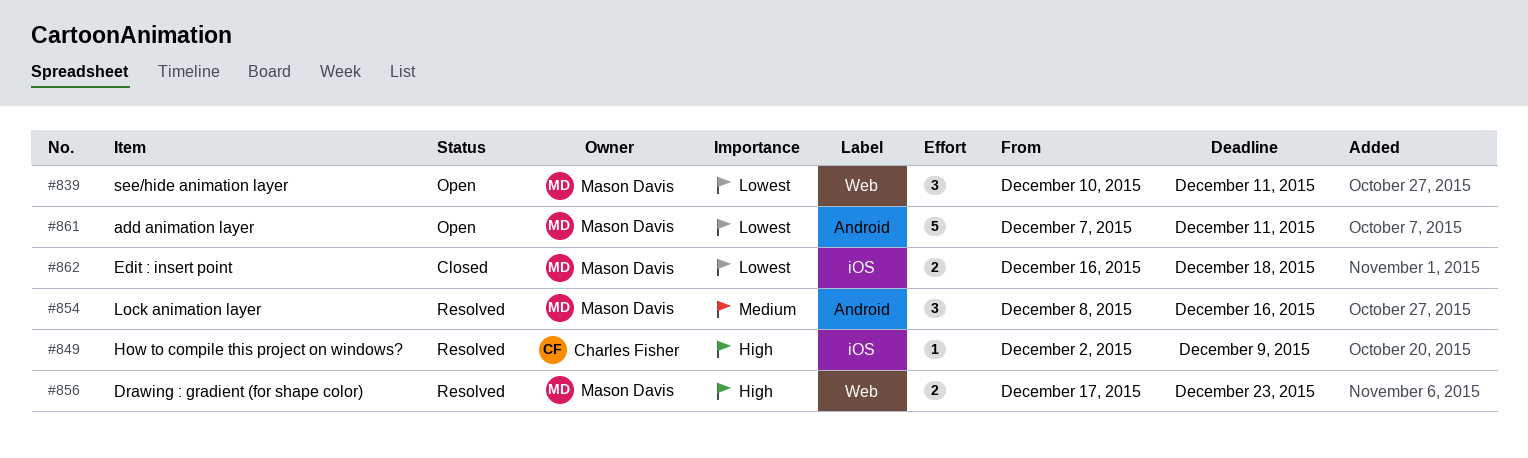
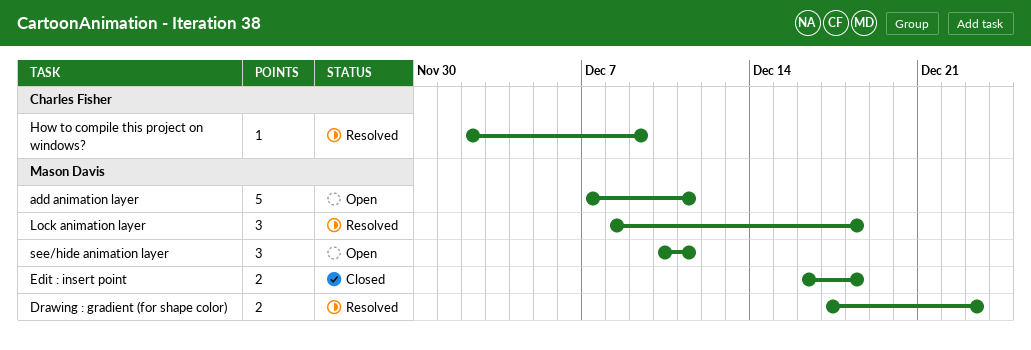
Lock animation layer, due: Dec 16 -> Dec 18

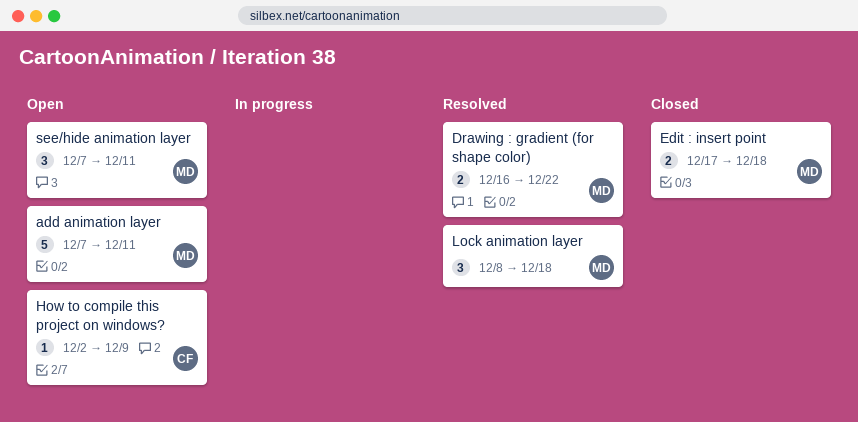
Drawing : gradient (for shape color), start: Dec 17 -> Dec 16
Drawing : gradient (for shape color), due: Dec 23 -> Dec 22
Edit : insert point, start: Dec 16 -> Dec 17
How to compile this project on windows?, status: Resolved -> Open
see/hide animation layer, start: Dec 10 -> Dec 7

